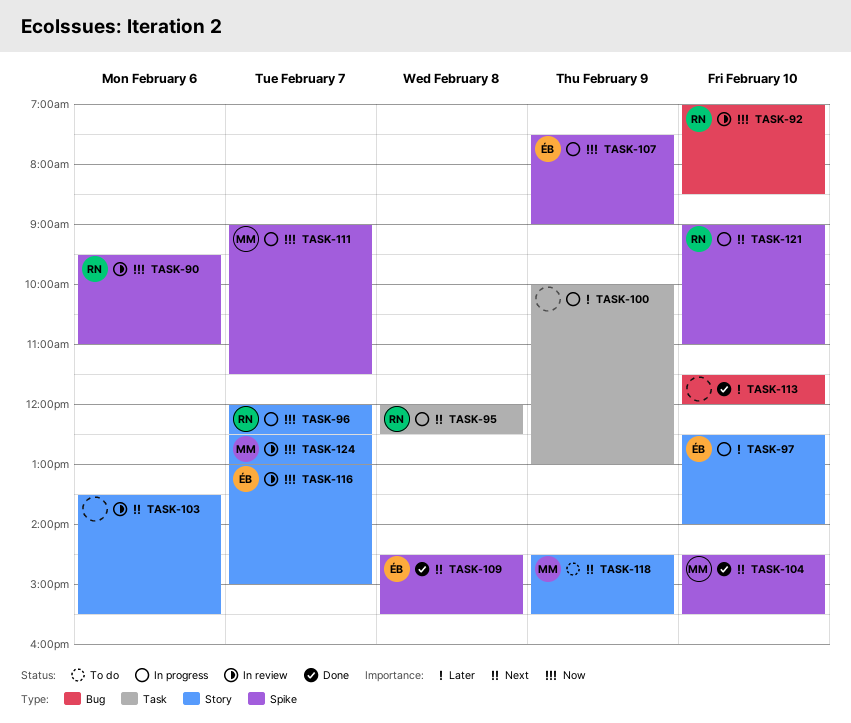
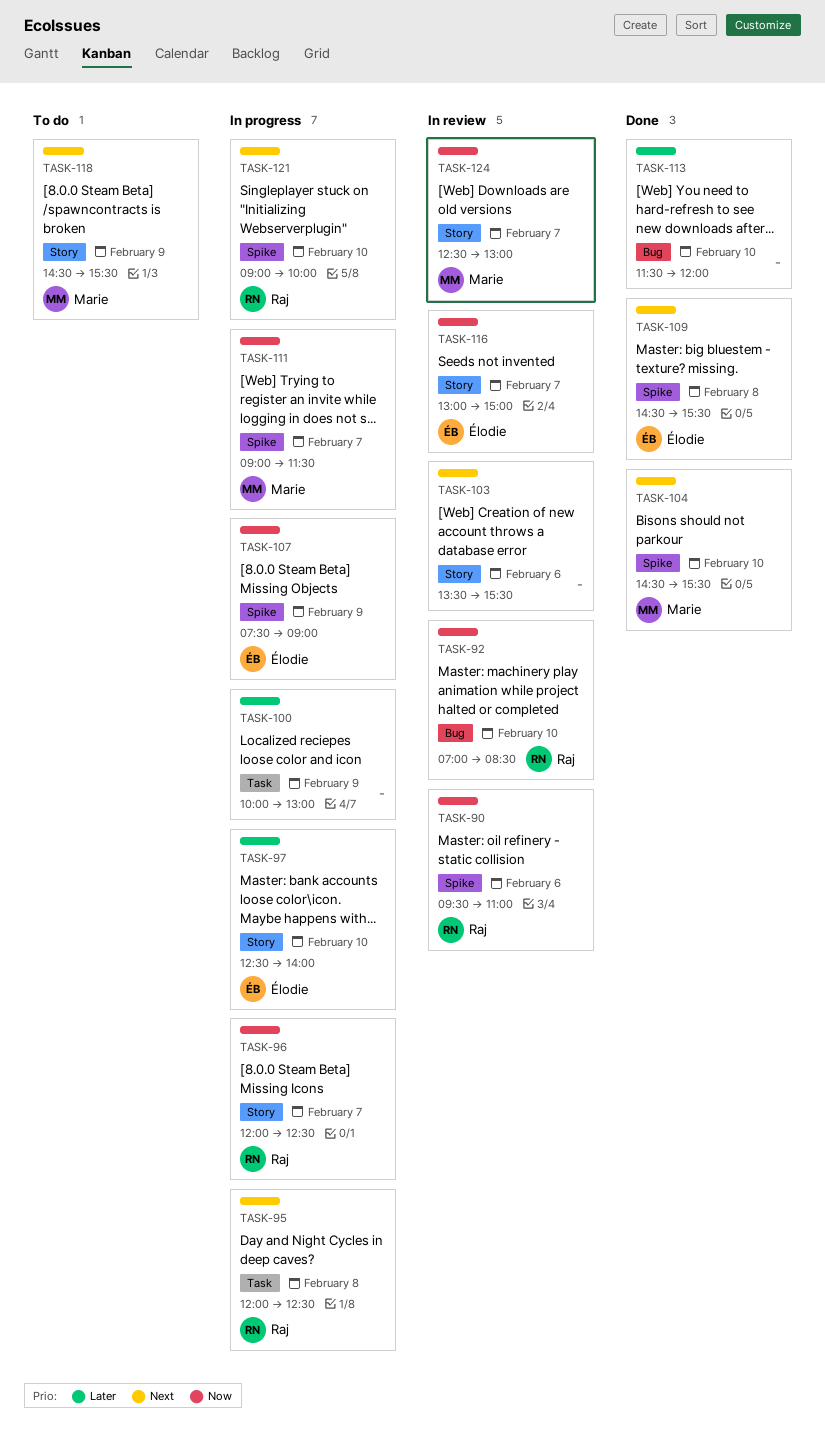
TASK-121, ends: 11:00 -> 10:00

